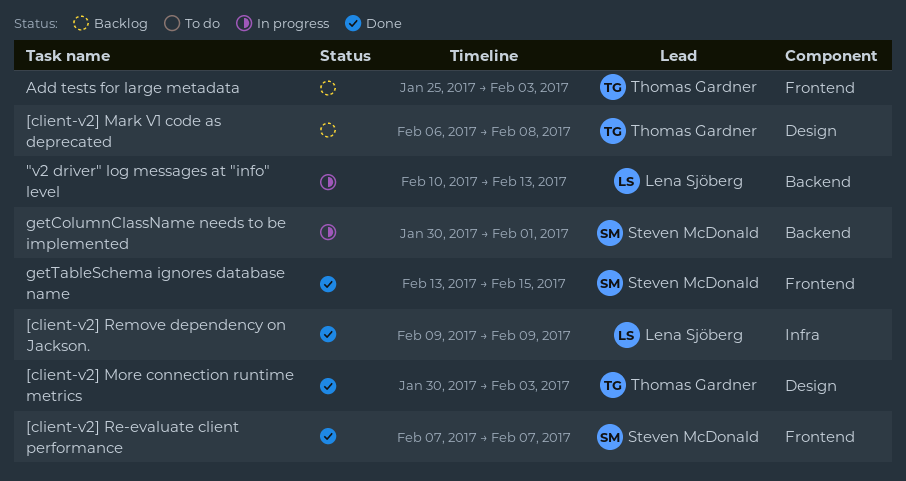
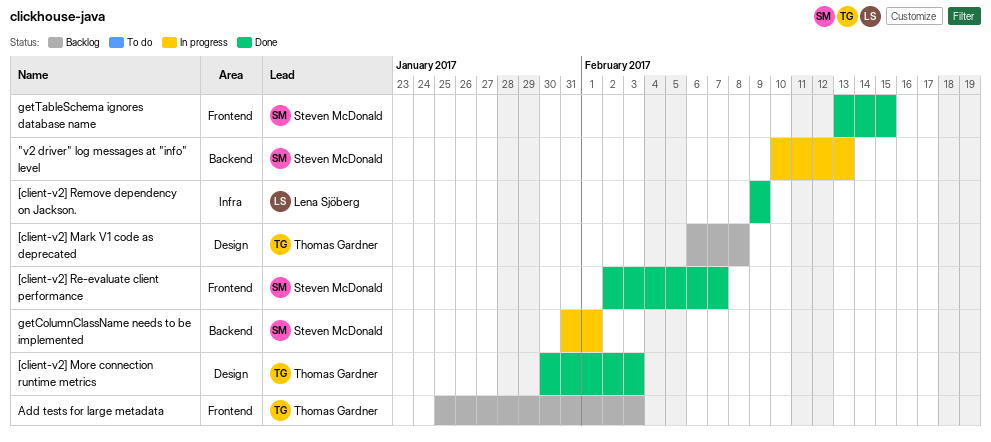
"v2 driver" log messages at "info" level, owner: Lena Sjöberg -> Steven McDonald
[client-v2] Re-evaluate client performance, start: Feb 7 -> Feb 2
getColumnClassName needs to be implemented, start: Jan 30 -> Jan 31

